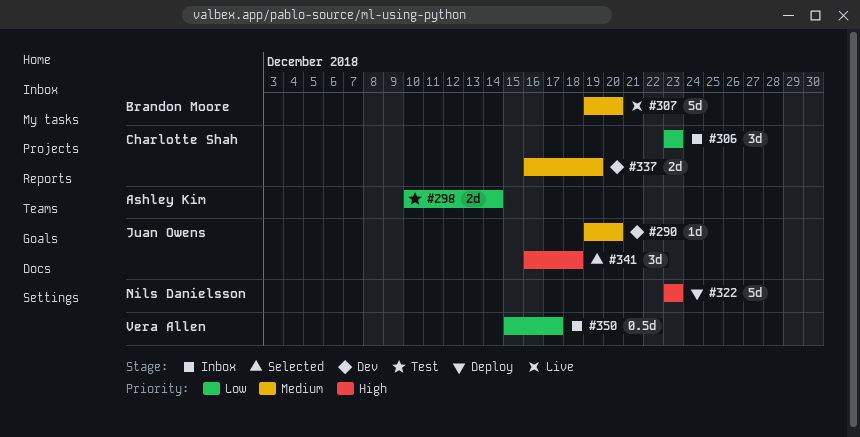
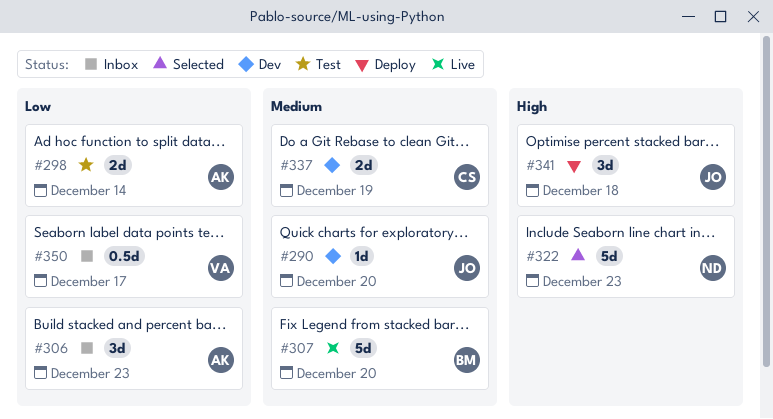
#306, owner: Charlotte Shah -> Ashley Kim
#322, status: Deploy -> Selected
#341, status: Selected -> Deploy

